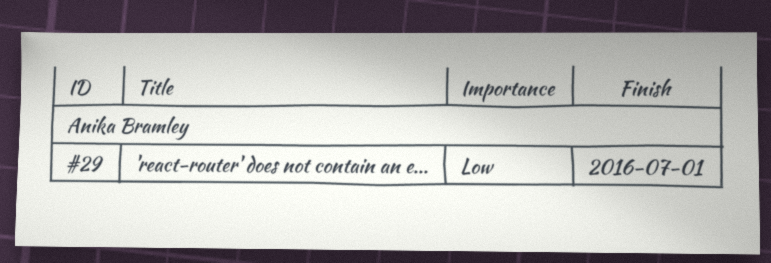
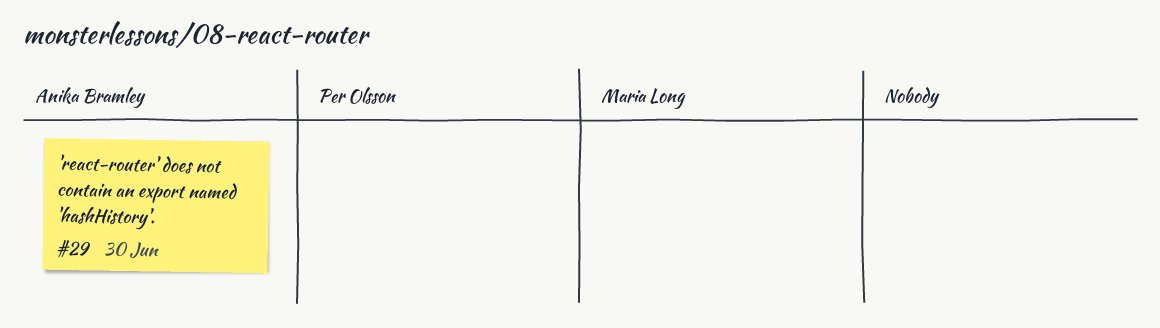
#29, due: Jul 1 -> Jun 30

